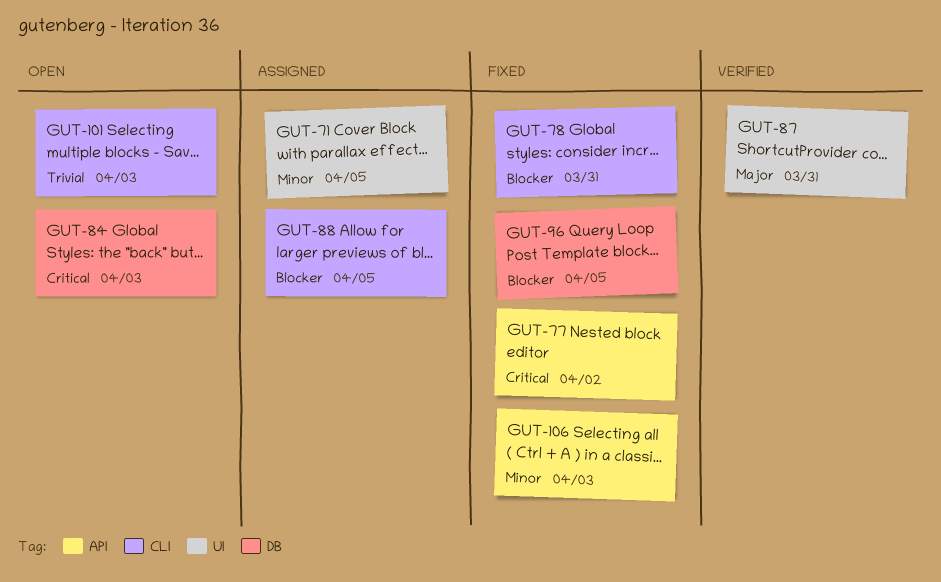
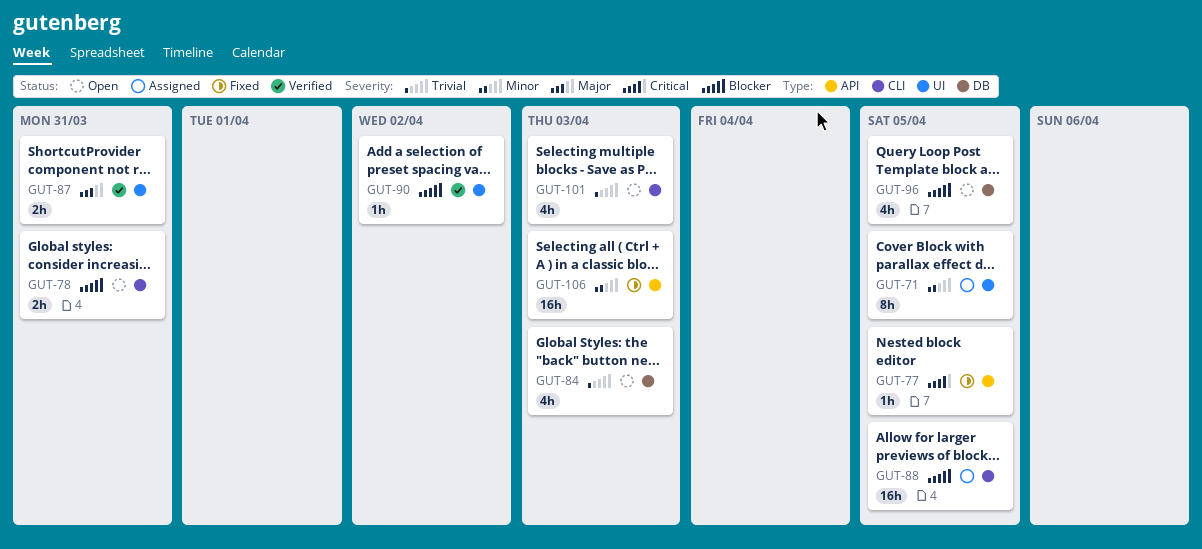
GUT-77, due: Apr 2 -> Apr 5
GUT-78, status: Fixed -> Open
GUT-84, priority: Critical -> Trivial
GUT-90: none -> present
GUT-96, status: Fixed -> Open

